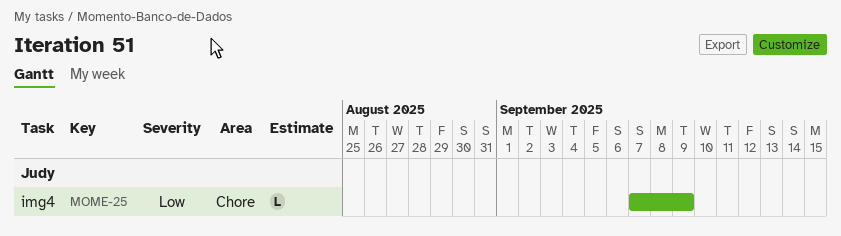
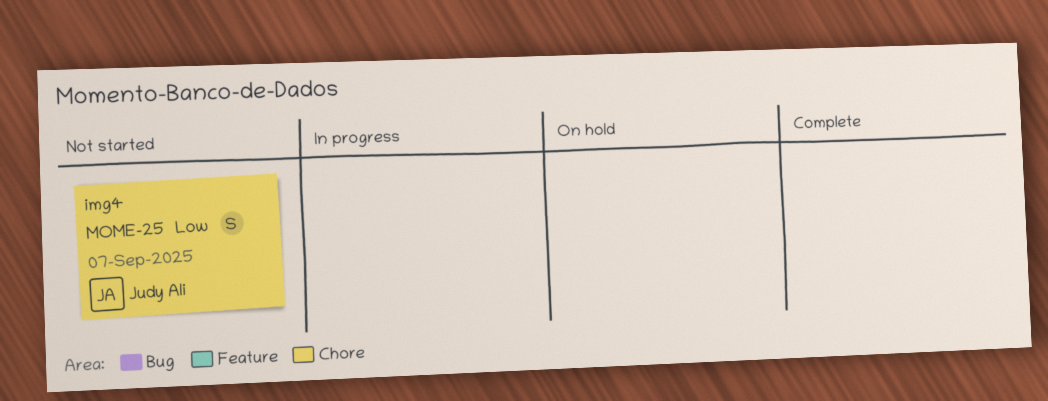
MOME-25, estimate: L -> S
MOME-25, due: Sep 9 -> Sep 7

